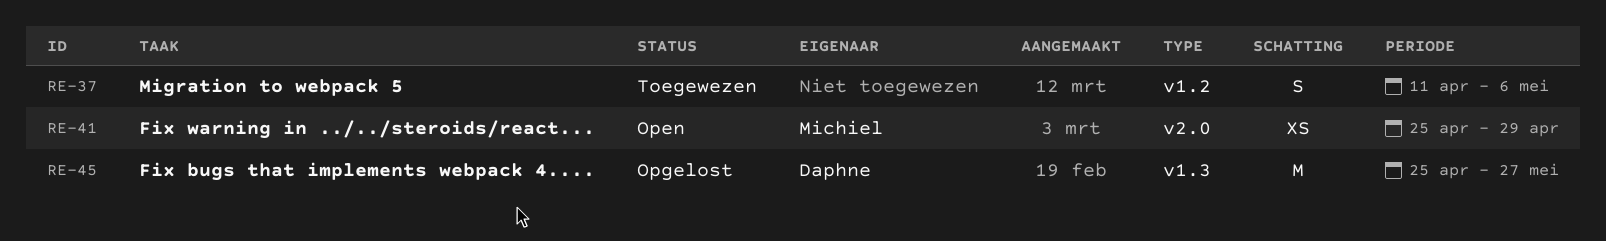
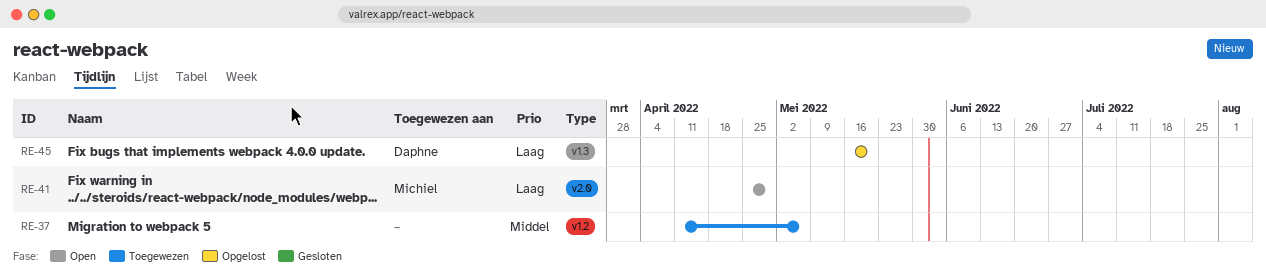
RE-45, start: Apr 25 -> May 16
RE-45, due: May 27 -> May 20

